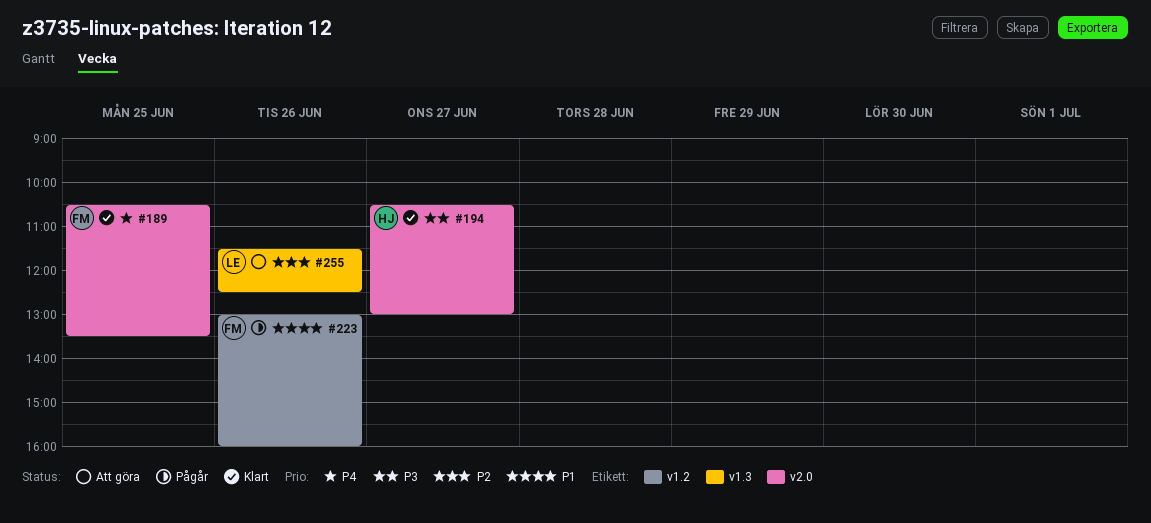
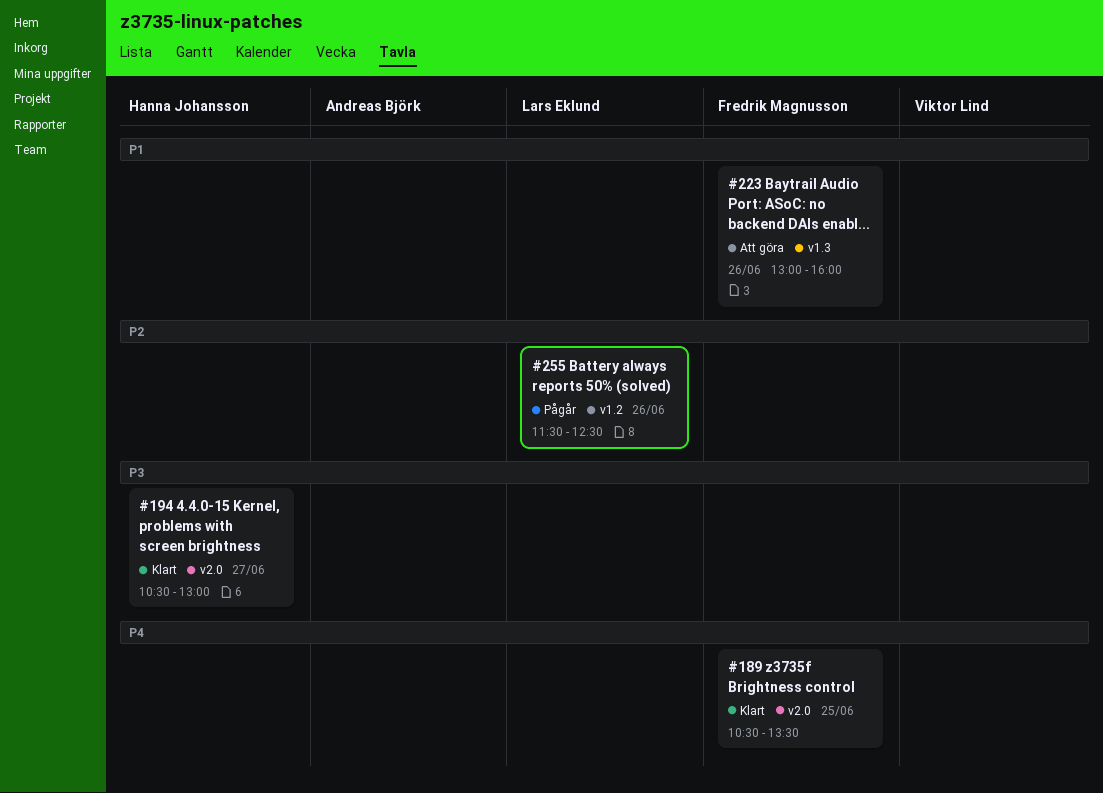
#223, status: Pågår -> Att göra
#223, label: v1.2 -> v1.3
#255, status: Att göra -> Pågår
#255, label: v1.3 -> v1.2

